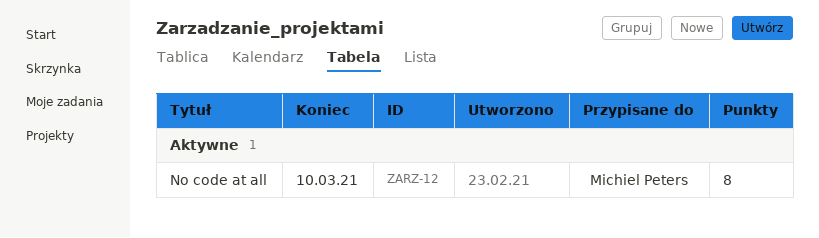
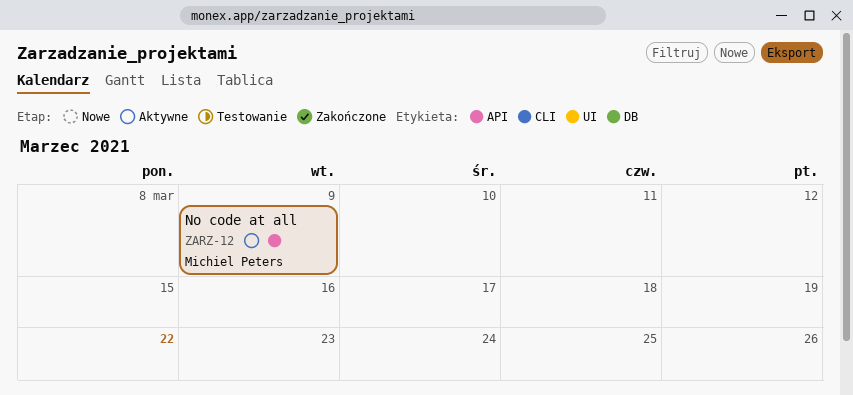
ZARZ-12, due: Mar 10 -> Mar 9

